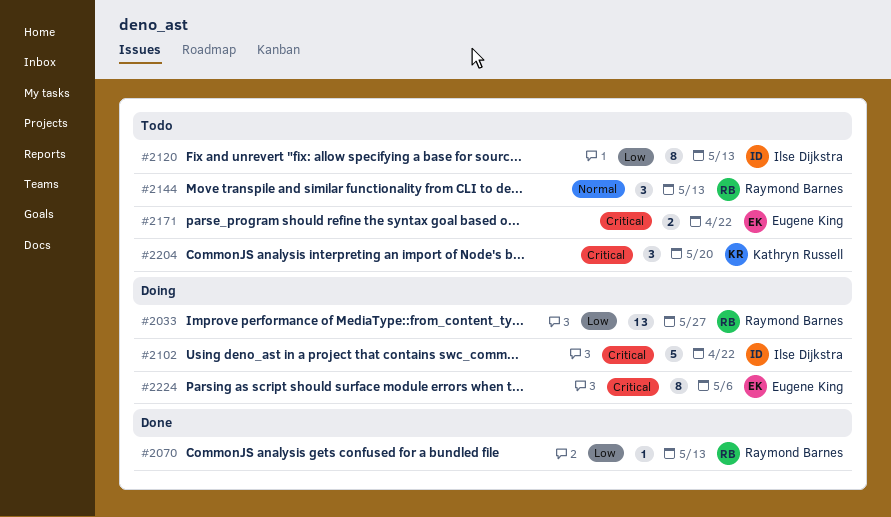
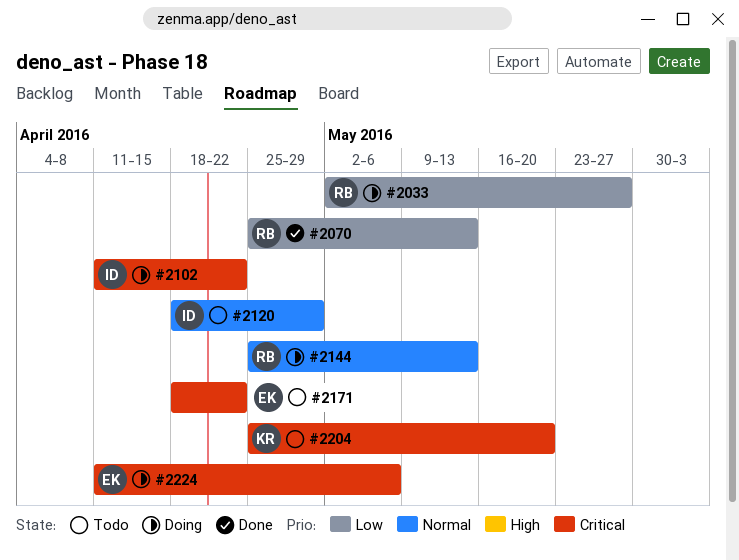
#2120, priority: Low -> Normal
#2120, due: May 13 -> Apr 29
#2144, status: Todo -> Doing

